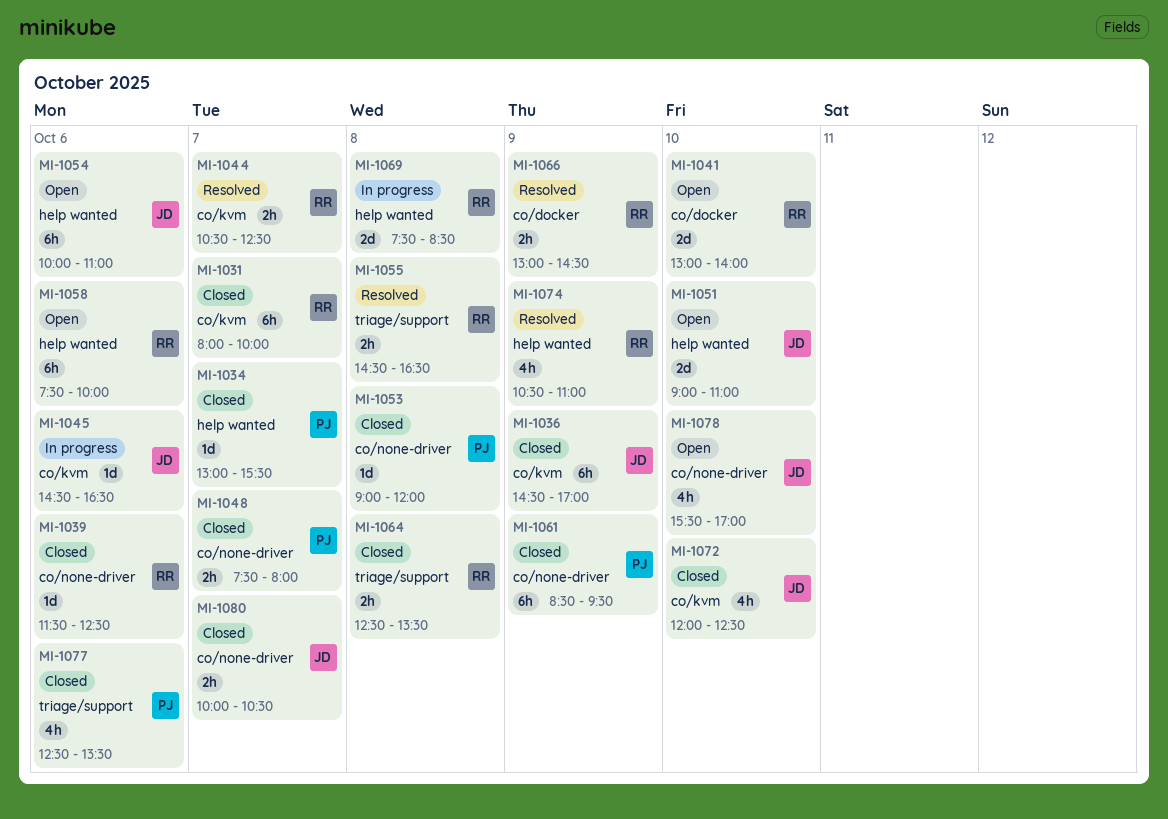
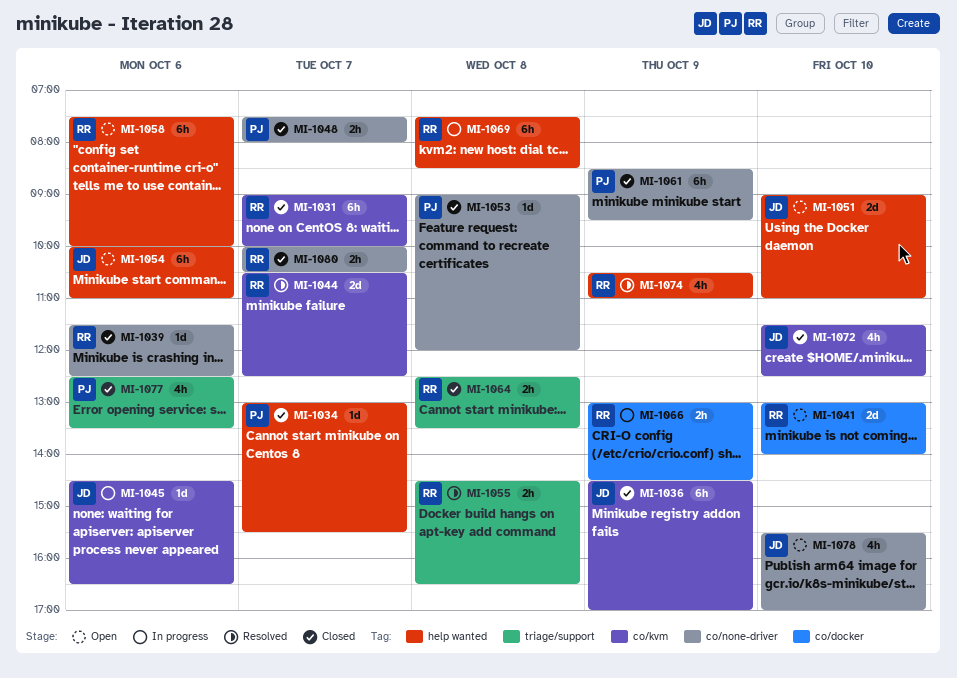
MI-1031, begins: 08:00 -> 09:00
MI-1044, estimate: 2h -> 2d
MI-1066, status: Resolved -> In progress
MI-1069, estimate: 2d -> 6h
MI-1072, begins: 12:00 -> 11:30
MI-1080, owner: JD -> RR

